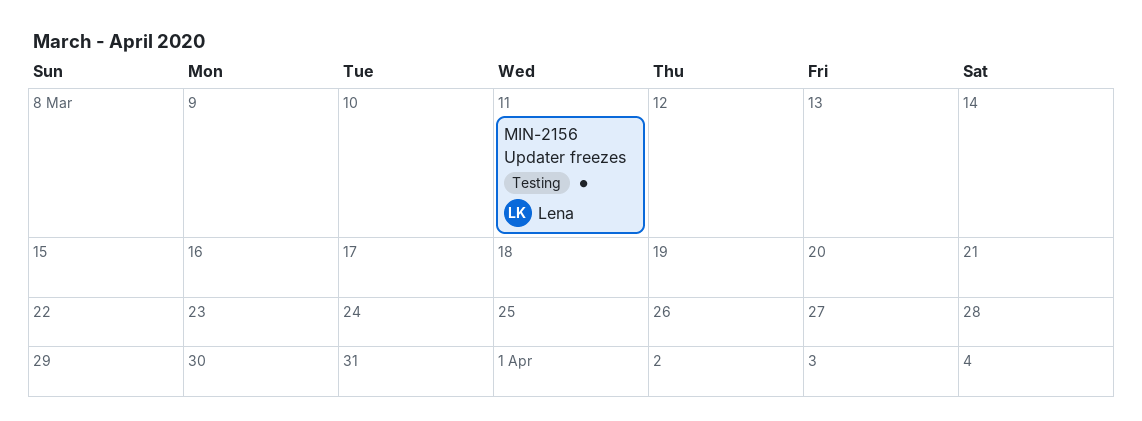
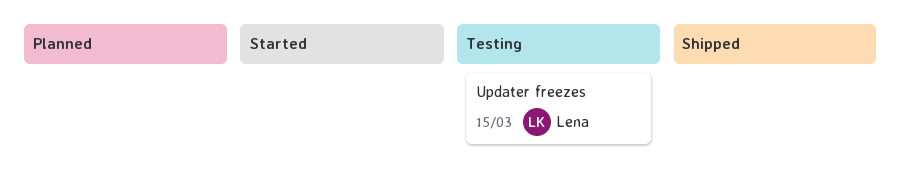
Updater freezes, due: Mar 11 -> Mar 15

